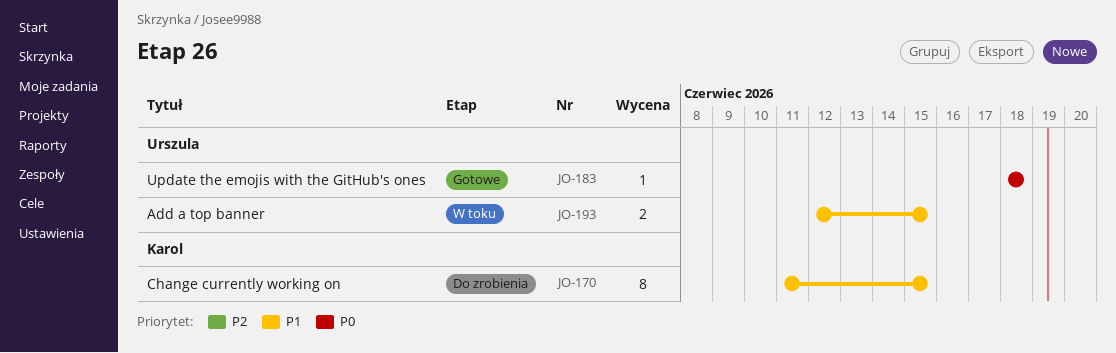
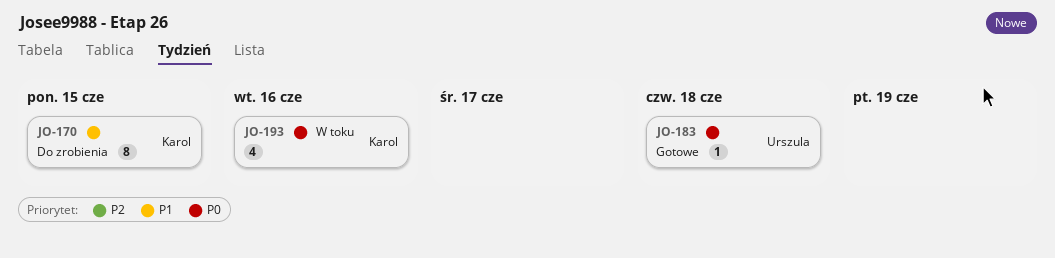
JO-193, owner: Urszula -> Karol
JO-193, priority: P1 -> P0
JO-193, estimate: 2 -> 4
JO-193, due: Jun 15 -> Jun 16

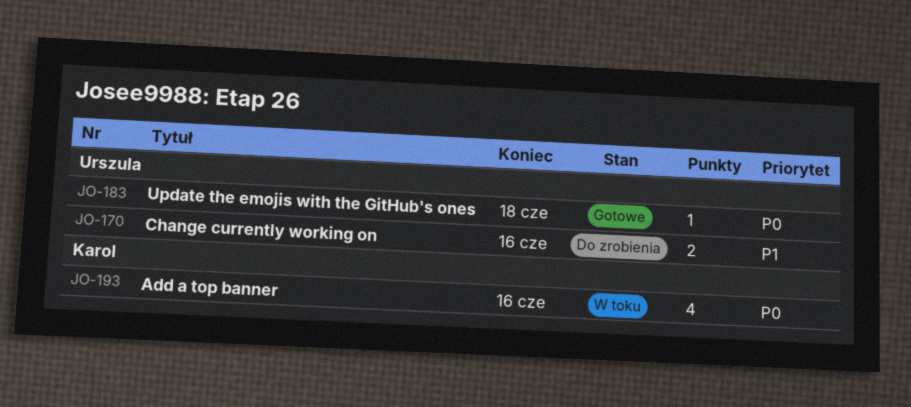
JO-170, owner: Karol -> Urszula
JO-170, estimate: 8 -> 2
JO-170, due: Jun 15 -> Jun 16

